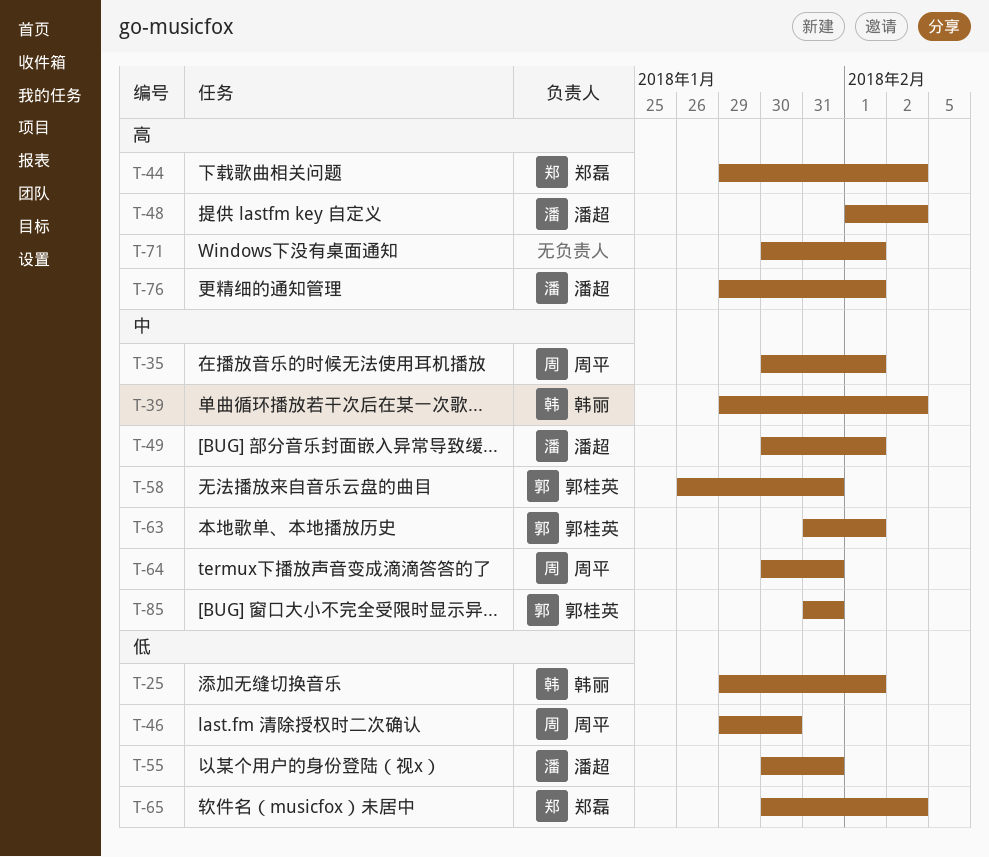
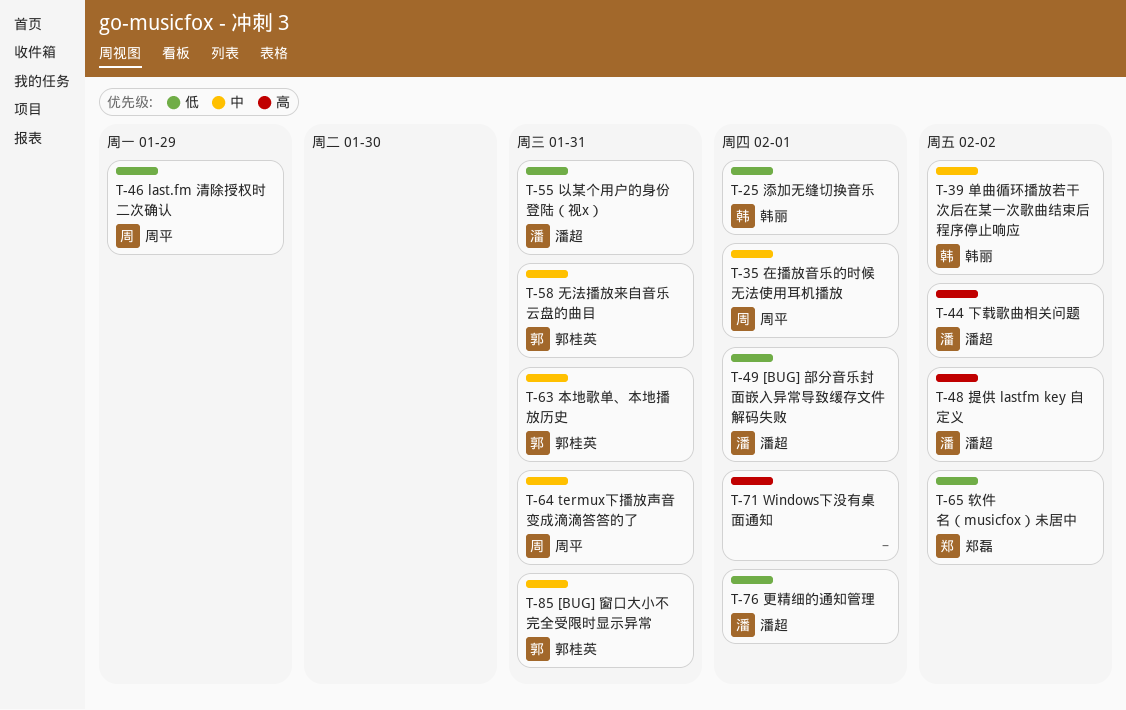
T-44, owner: 郑磊 -> 潘超
T-46, due: Jan 30 -> Jan 29
T-49, priority: 中 -> 低
T-63, due: Feb 1 -> Jan 31
T-76, priority: 高 -> 低

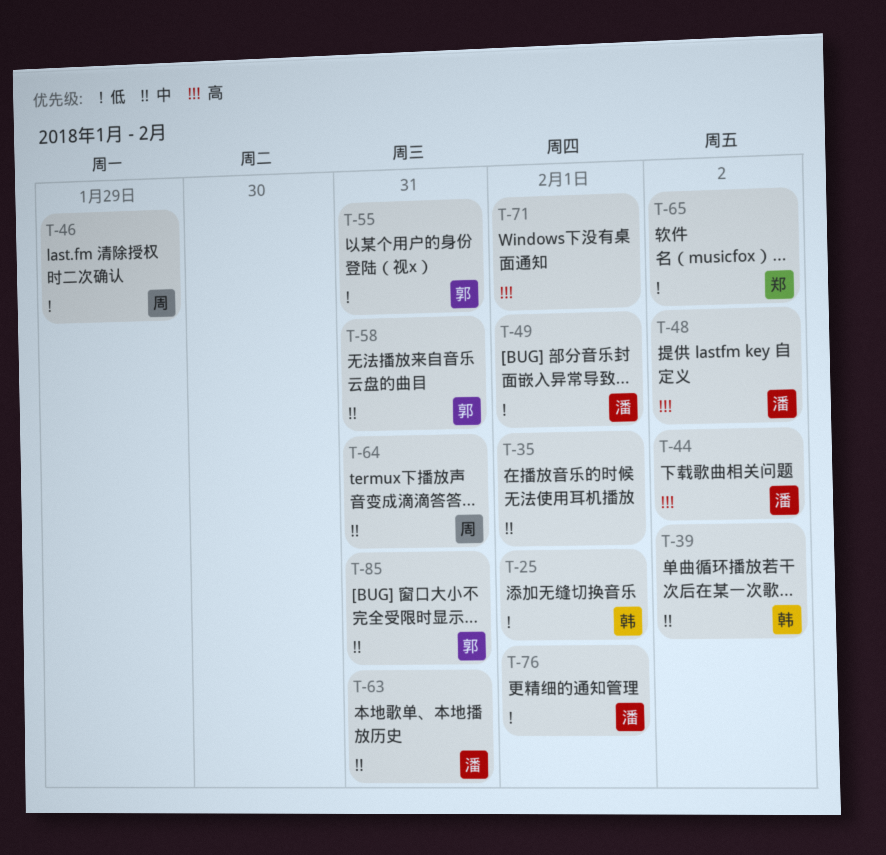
T-35, owner: 周平 -> none
T-55, owner: 潘超 -> 郭桂英
T-63, owner: 郭桂英 -> 潘超

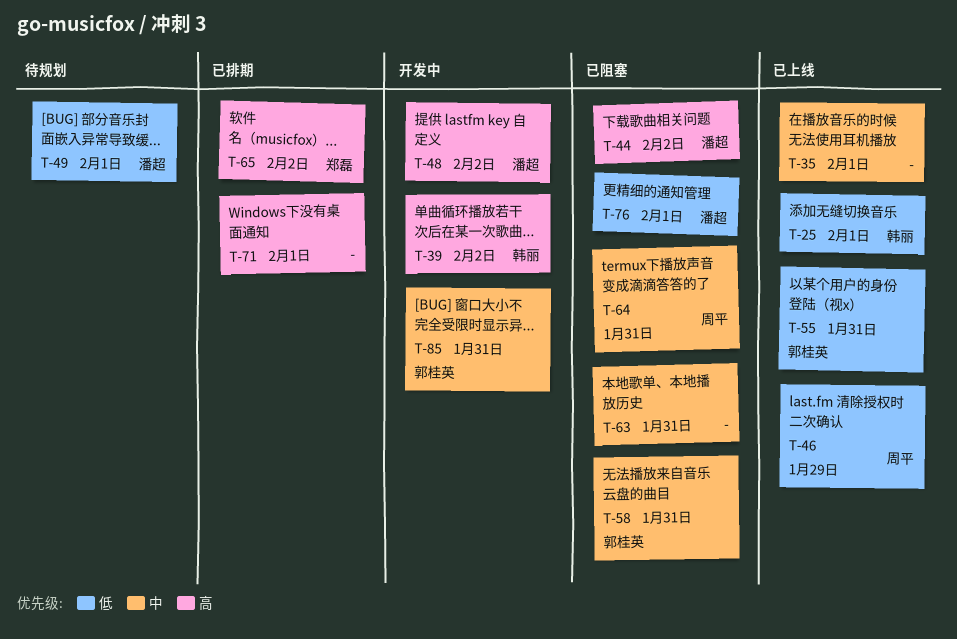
T-39, priority: 中 -> 高
T-63, owner: 潘超 -> none
T-65, priority: 低 -> 高

